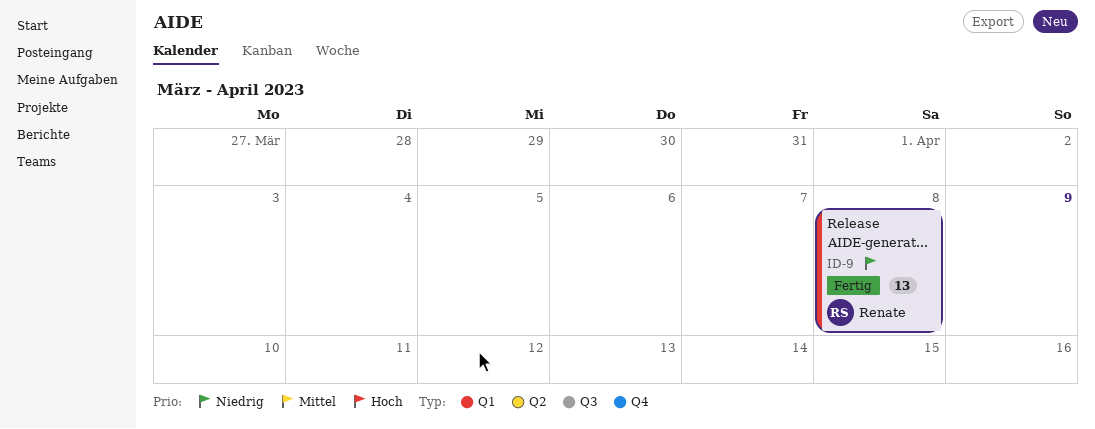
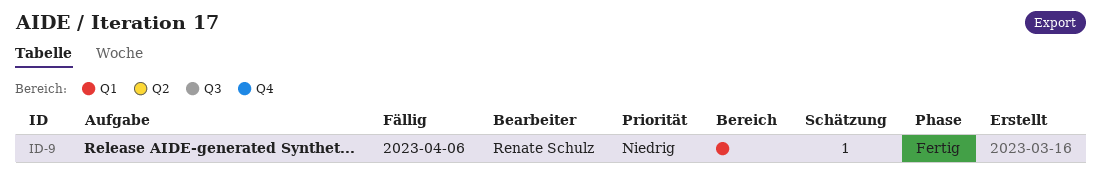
ID-9, estimate: 13 -> 1
ID-9, due: Apr 8 -> Apr 6

